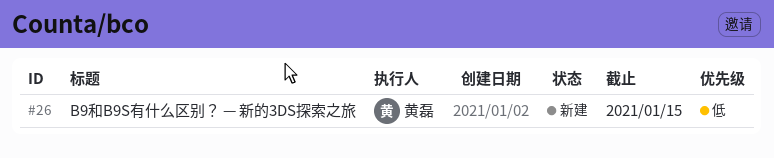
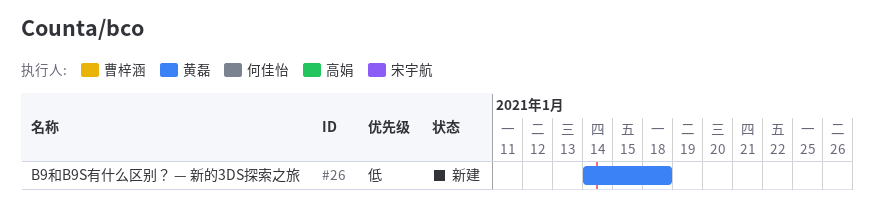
#26, due: Jan 15 -> Jan 18

